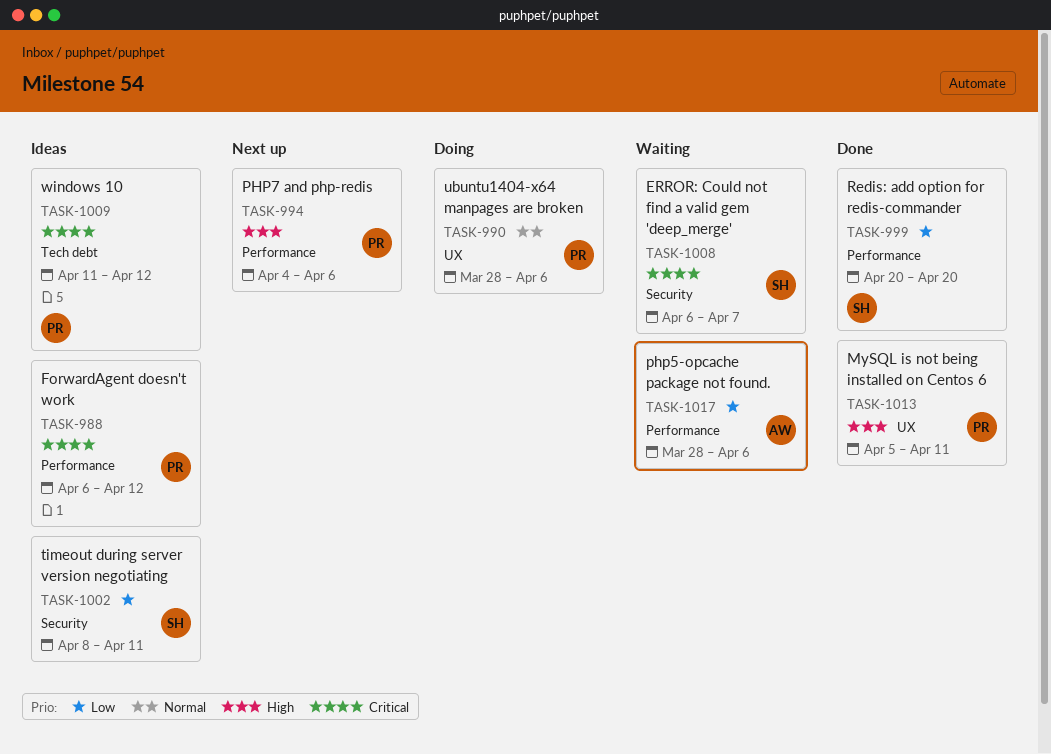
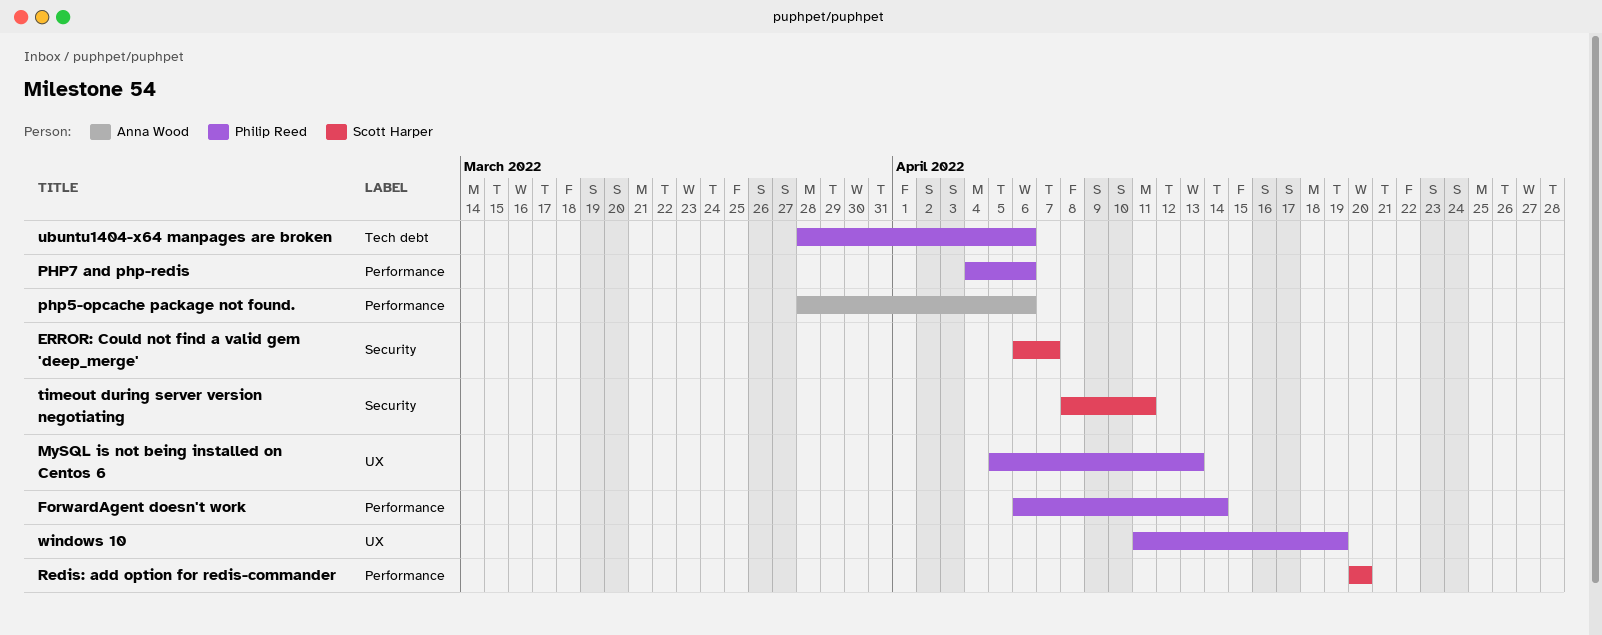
ForwardAgent doesn't work, due: Apr 12 -> Apr 14
MySQL is not being installed on Centos 6, due: Apr 11 -> Apr 13
ubuntu1404-x64 manpages are broken, label: UX -> Tech debt
windows 10, label: Tech debt -> UX
windows 10, due: Apr 12 -> Apr 19

